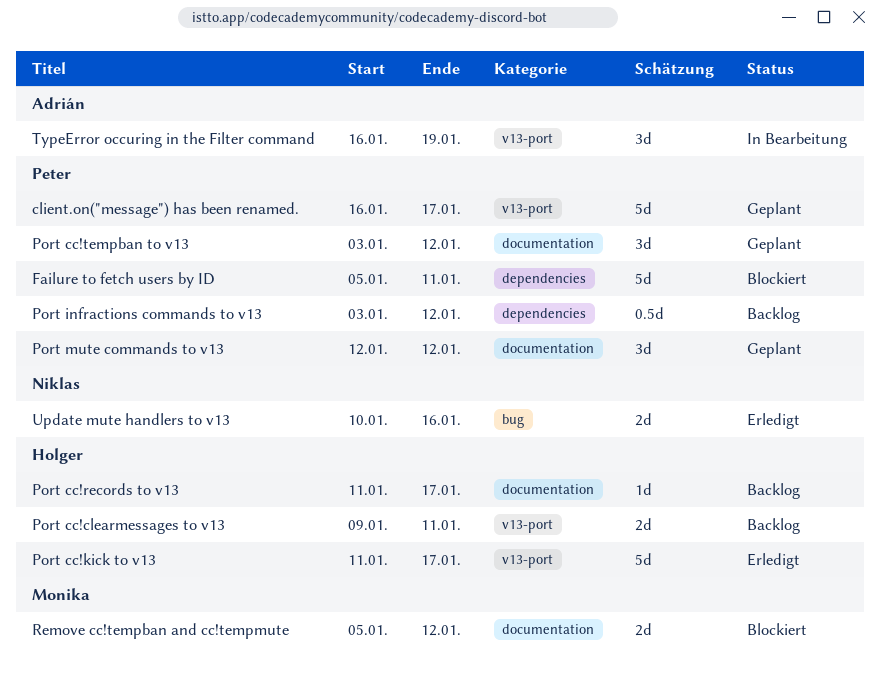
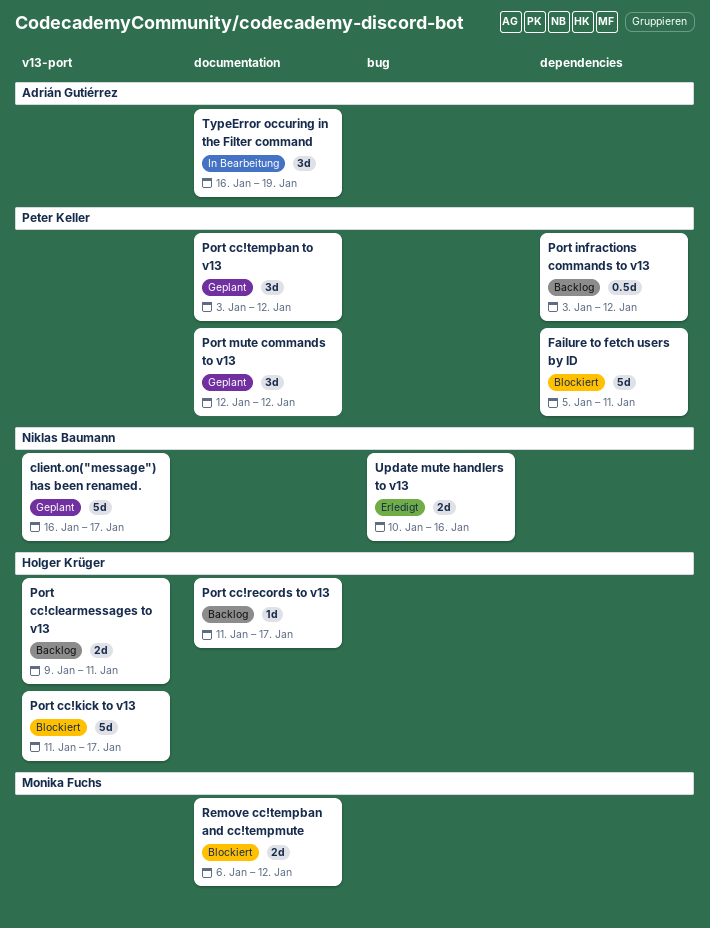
client.on("message") has been renamed., owner: Peter Keller -> Niklas Baumann
Port cc!kick to v13, status: Erledigt -> Blockiert
Remove cc!tempban and cc!tempmute, start: Jan 5 -> Jan 6
TypeError occuring in the Filter command, label: v13-port -> documentation

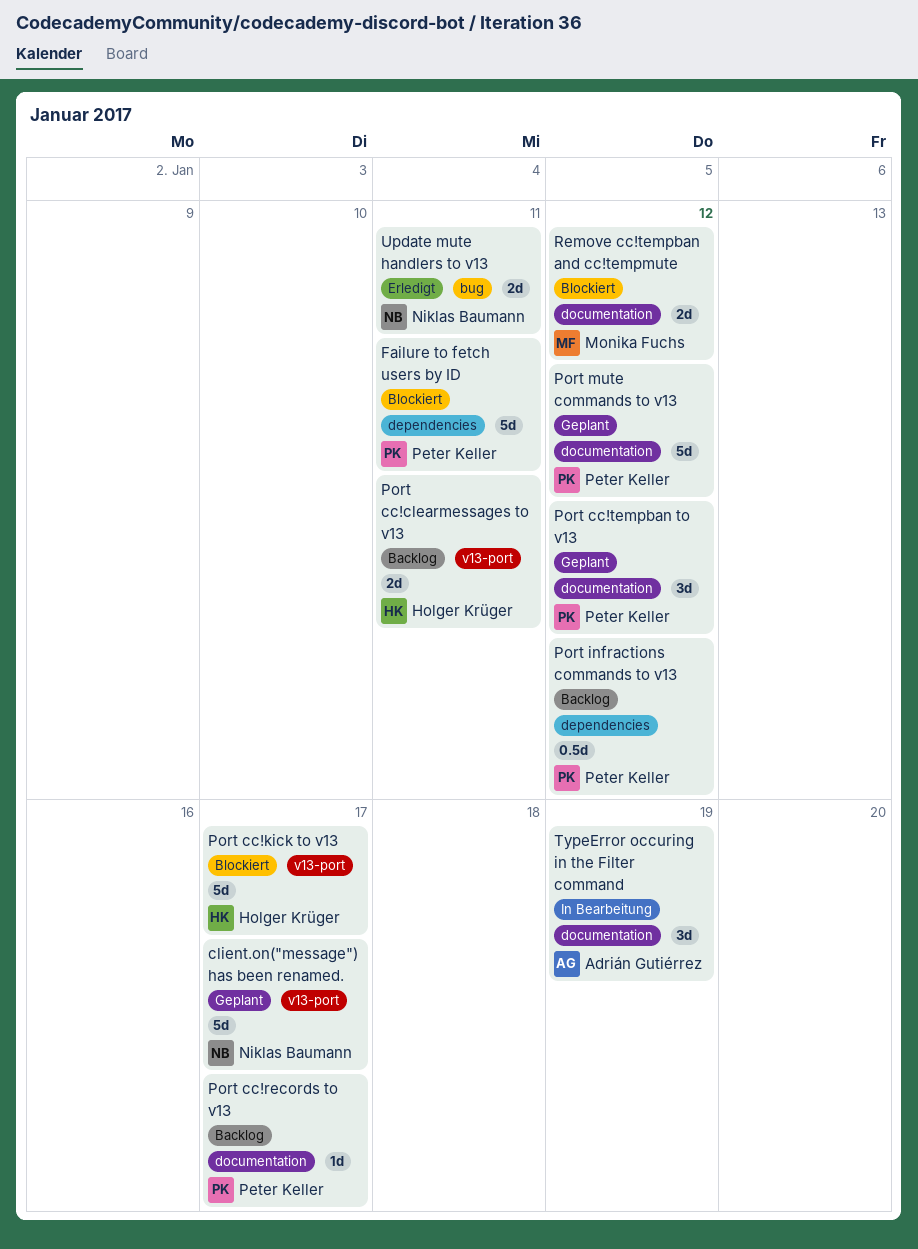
Port cc!records to v13, owner: Holger Krüger -> Peter Keller
Port mute commands to v13, estimate: 3d -> 5d
Update mute handlers to v13, due: Jan 16 -> Jan 11

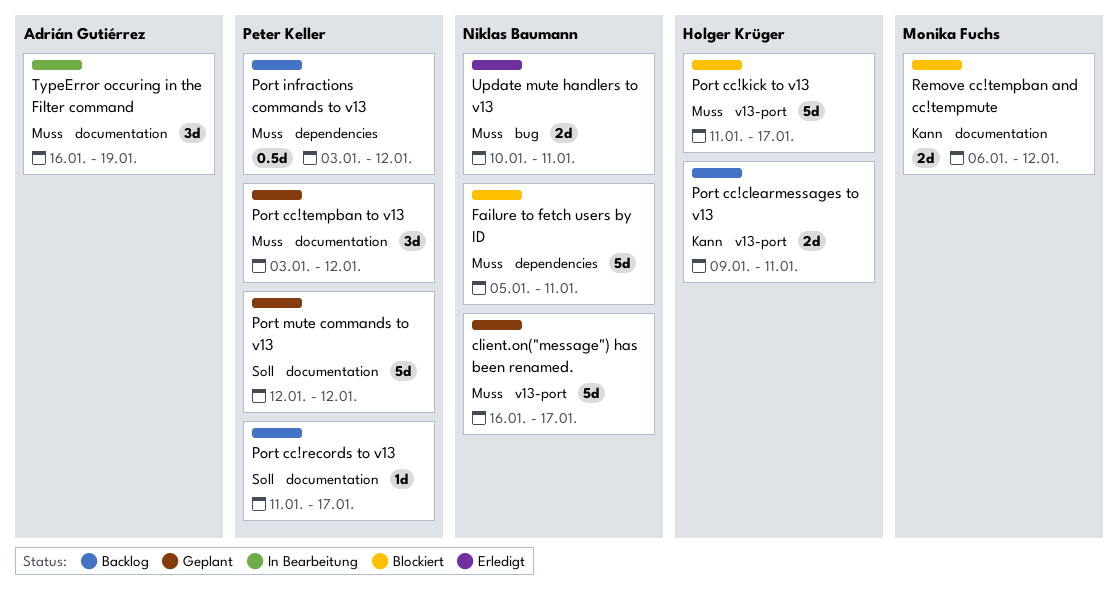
Failure to fetch users by ID, owner: Peter Keller -> Niklas Baumann

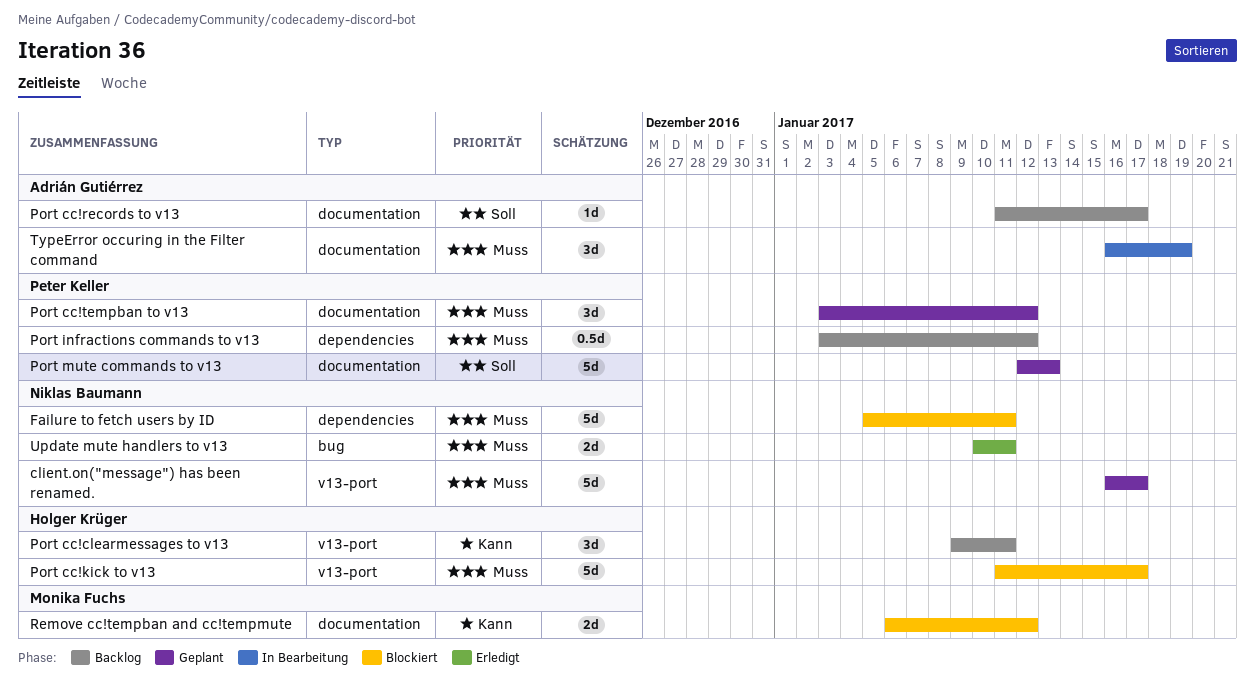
Port cc!clearmessages to v13, estimate: 2d -> 3d
Port cc!records to v13, owner: Peter Keller -> Adrián Gutiérrez
Port mute commands to v13, due: Jan 12 -> Jan 13

